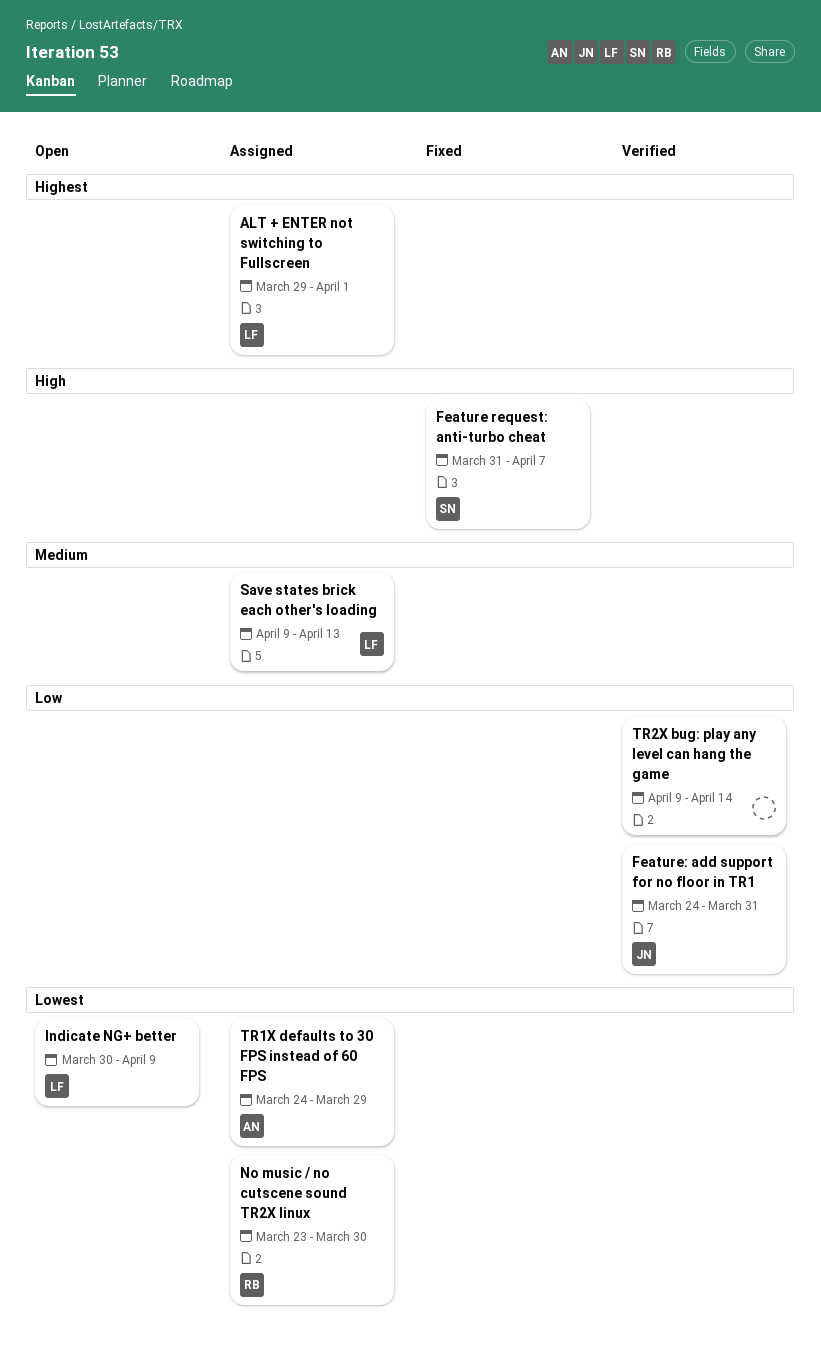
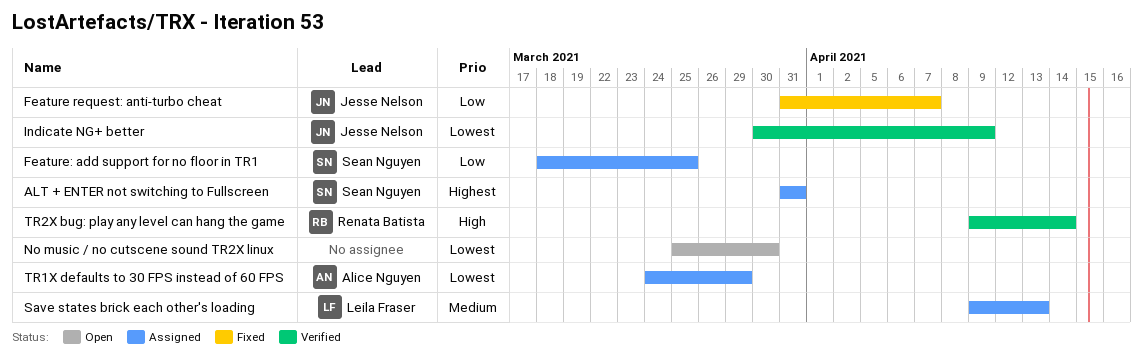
ALT + ENTER not switching to Fullscreen, owner: Leila Fraser -> Sean Nguyen
ALT + ENTER not switching to Fullscreen, start: Mar 29 -> Mar 31
ALT + ENTER not switching to Fullscreen, due: Apr 1 -> Mar 31
Feature request: anti-turbo cheat, owner: Sean Nguyen -> Jesse Nelson
Feature request: anti-turbo cheat, priority: High -> Low
Feature: add support for no floor in TR1, status: Verified -> Assigned
Feature: add support for no floor in TR1, owner: Jesse Nelson -> Sean Nguyen
Feature: add support for no floor in TR1, start: Mar 24 -> Mar 18
Feature: add support for no floor in TR1, due: Mar 31 -> Mar 25
Indicate NG+ better, status: Open -> Verified
Indicate NG+ better, owner: Leila Fraser -> Jesse Nelson
No music / no cutscene sound TR2X linux, status: Assigned -> Open
No music / no cutscene sound TR2X linux, owner: Renata Batista -> none
No music / no cutscene sound TR2X linux, start: Mar 23 -> Mar 25
TR2X bug: play any level can hang the game, owner: none -> Renata Batista
TR2X bug: play any level can hang the game, priority: Low -> High

